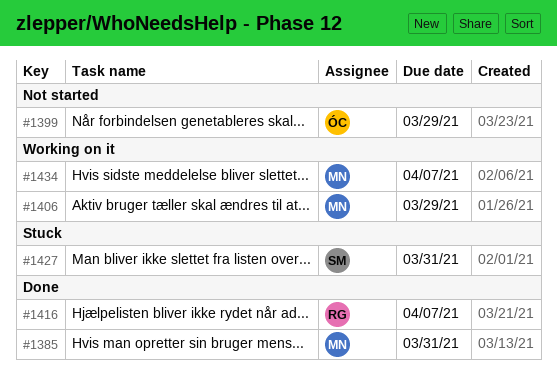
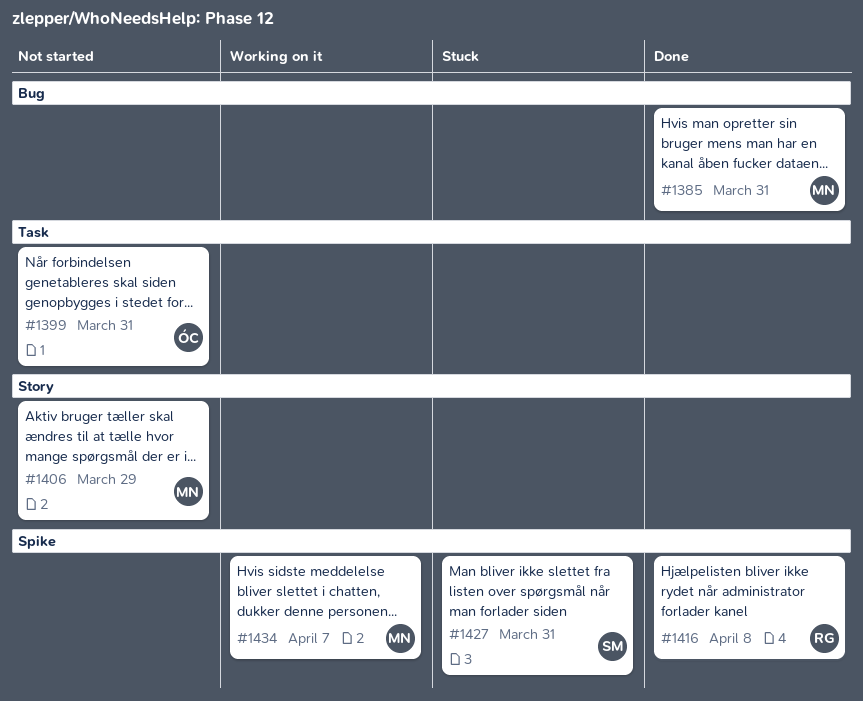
#1399, due: Mar 29 -> Mar 31
#1406, status: Working on it -> Not started
#1416, due: Apr 7 -> Apr 8

